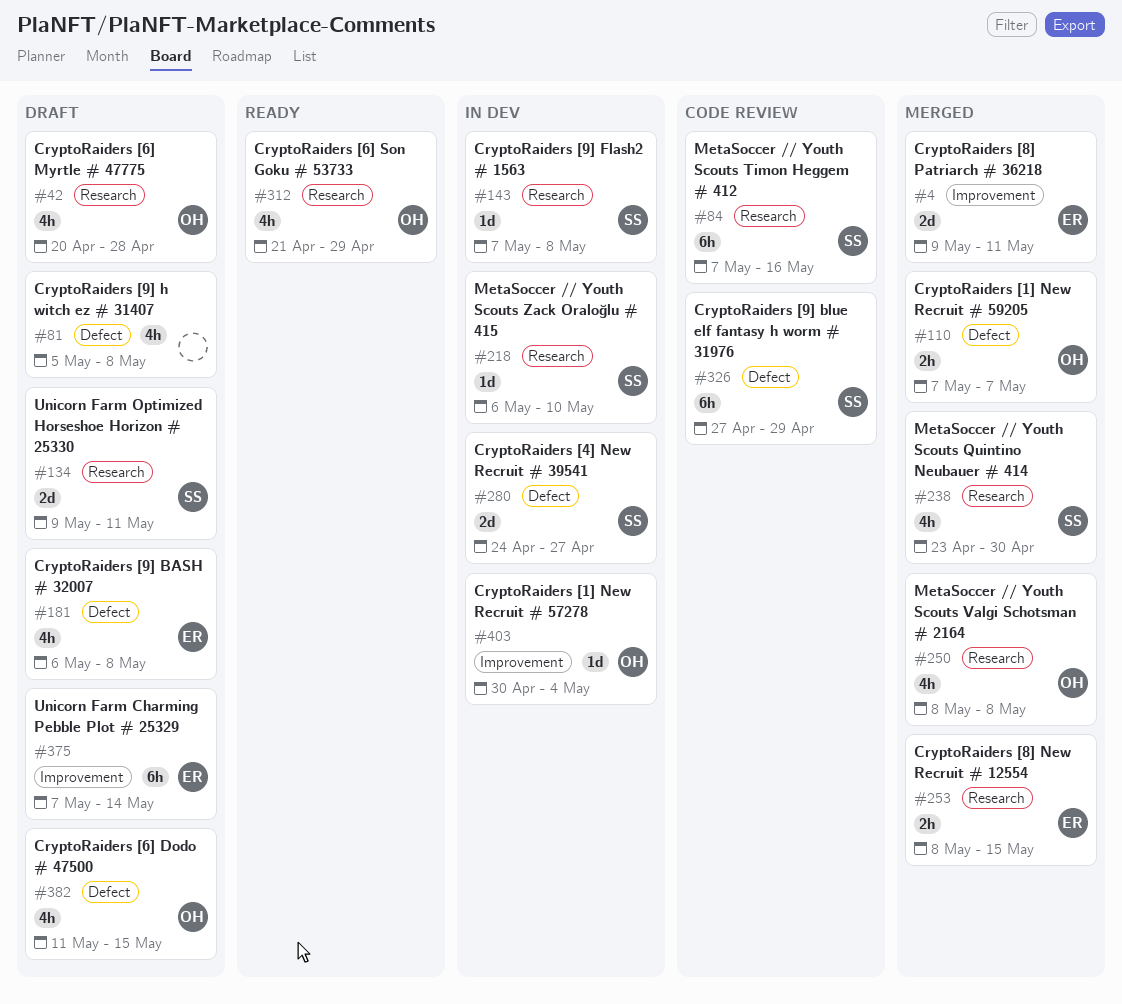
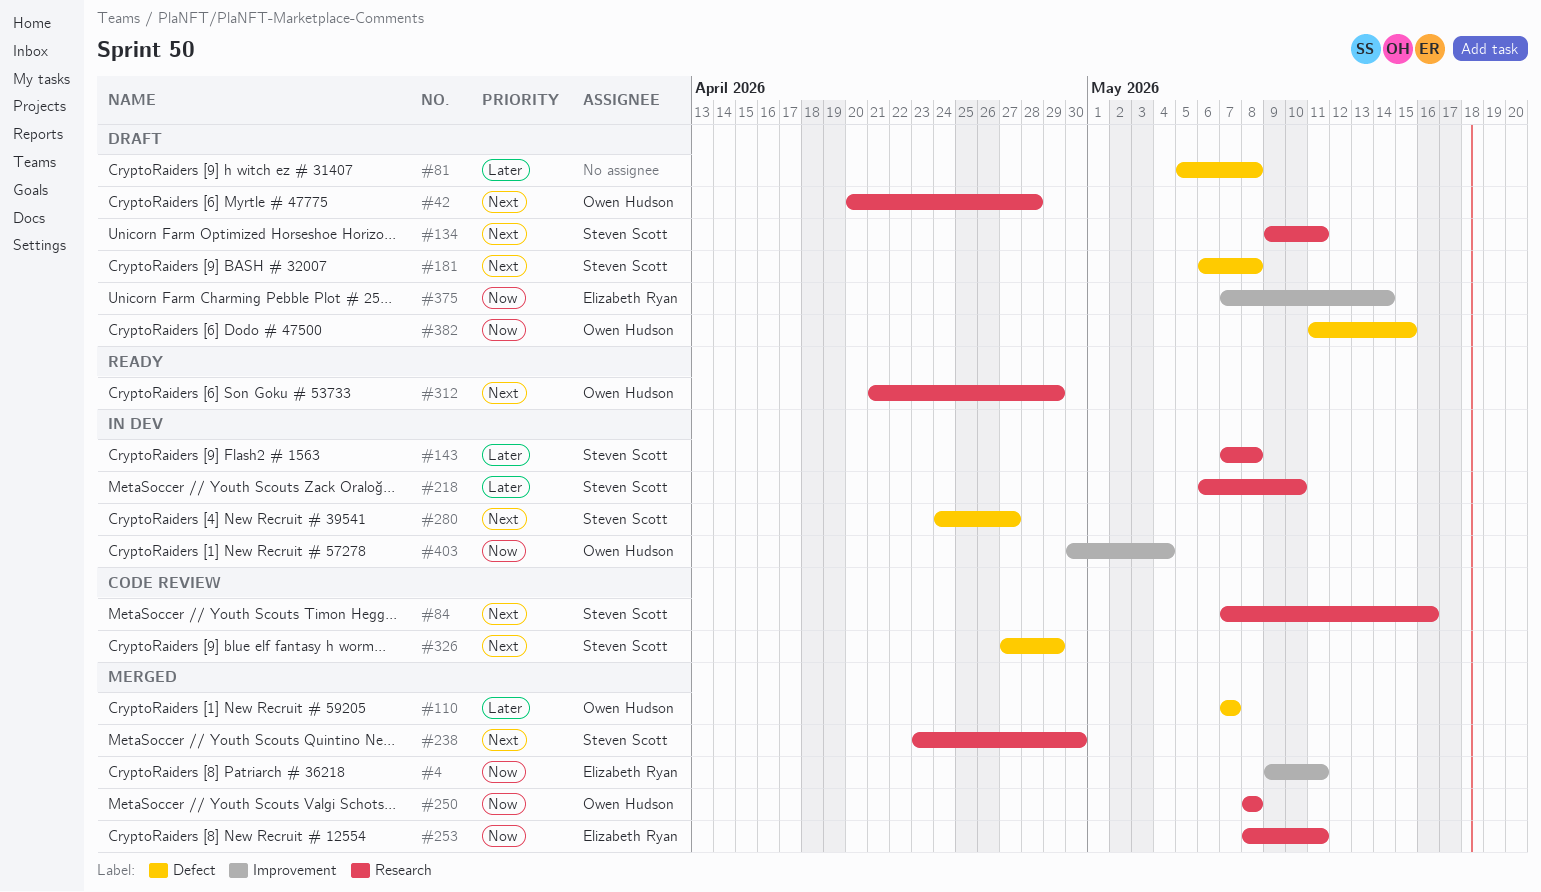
#181, owner: Elizabeth Ryan -> Steven Scott
#253, due: May 15 -> May 11

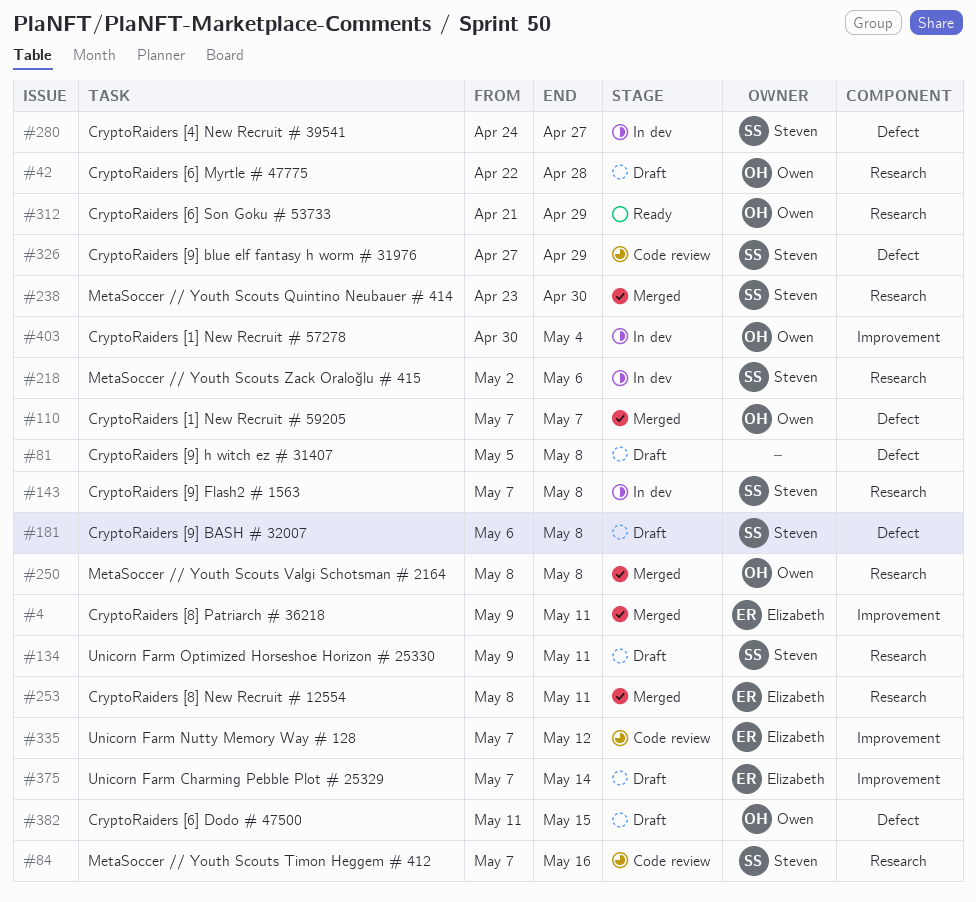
#42, start: Apr 20 -> Apr 22
#218, start: May 6 -> May 2
#218, due: May 10 -> May 6
#335: none -> present

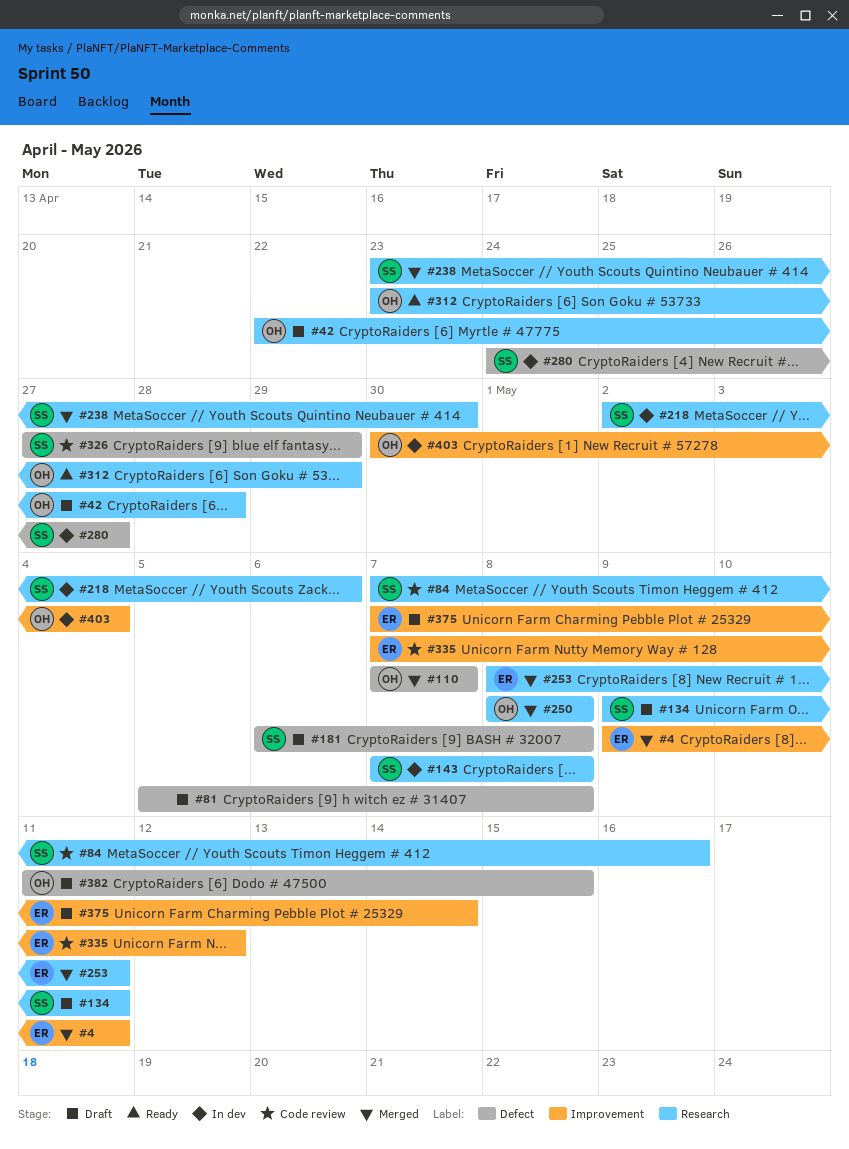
#312, start: Apr 21 -> Apr 23

